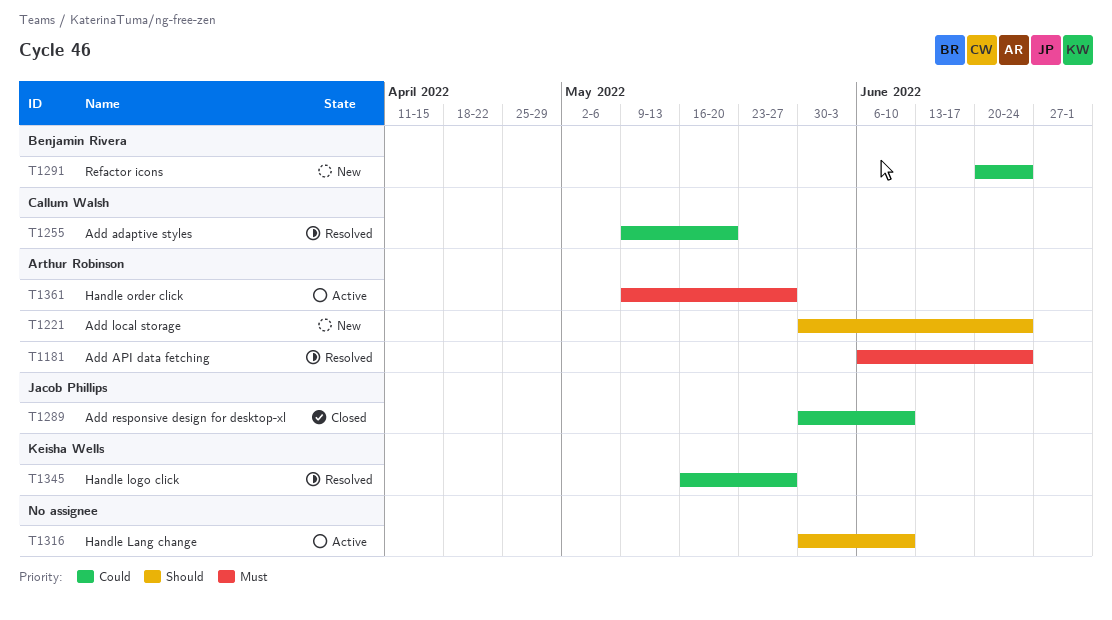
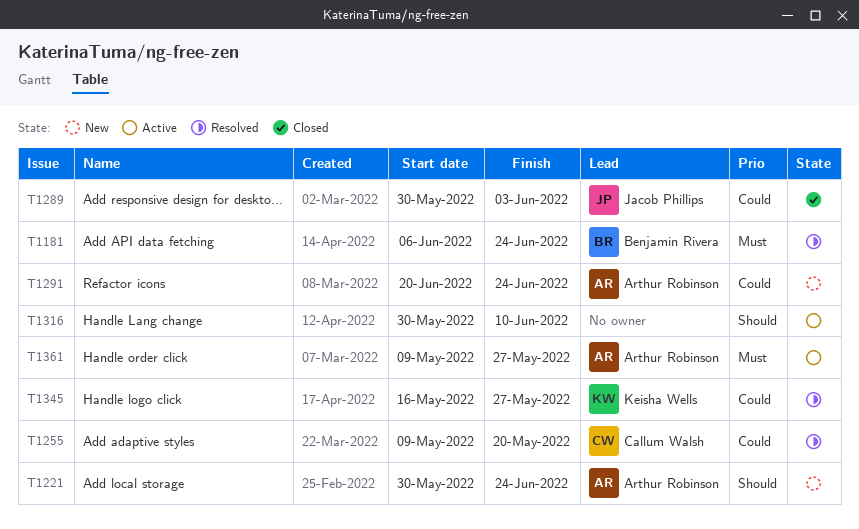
T1181, owner: Arthur Robinson -> Benjamin Rivera
T1289, due: Jun 10 -> Jun 3
T1291, owner: Benjamin Rivera -> Arthur Robinson

